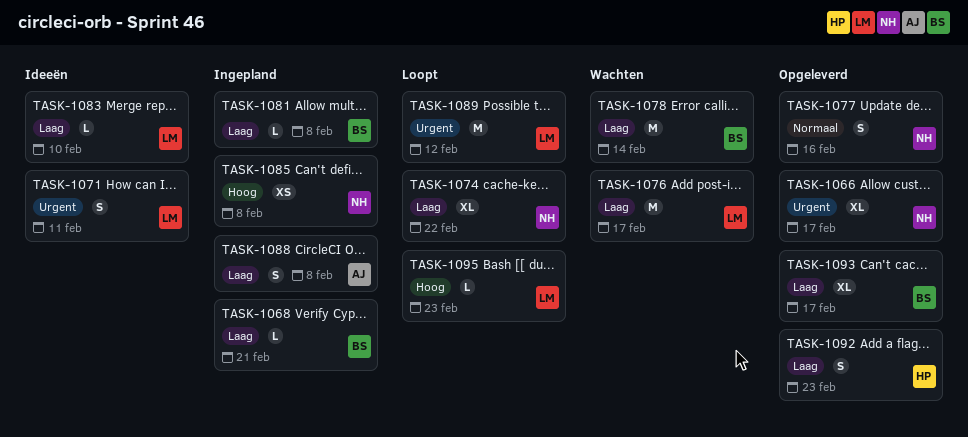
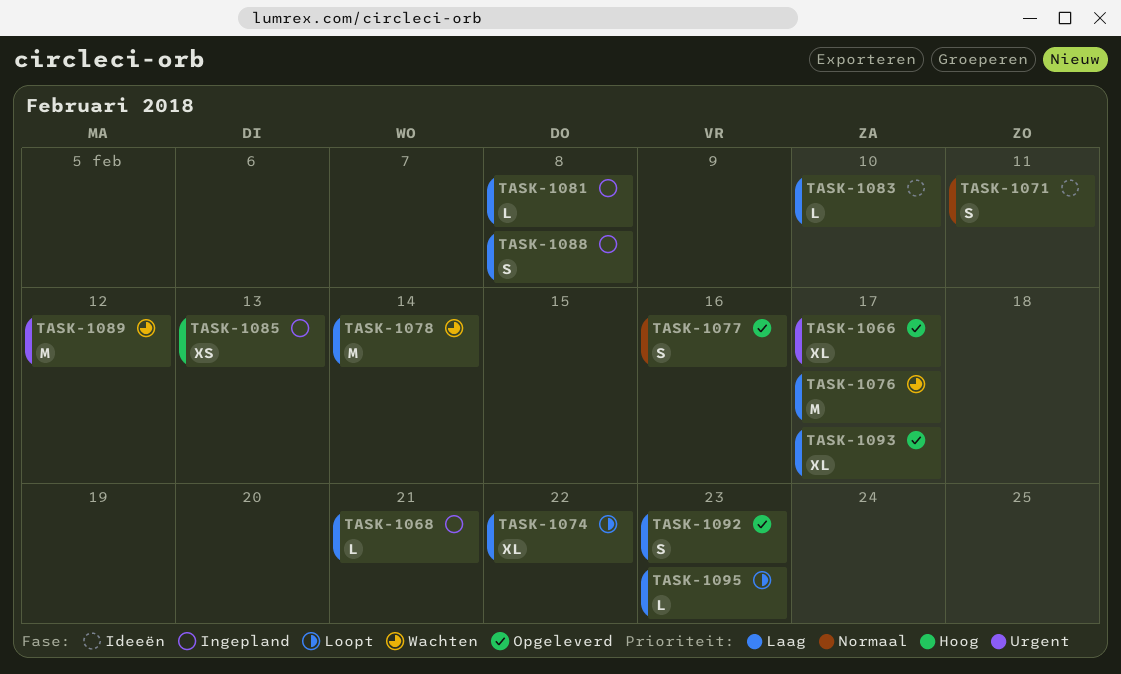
TASK-1071, priority: Urgent -> Normaal
TASK-1085, due: Feb 8 -> Feb 13
TASK-1089, status: Loopt -> Wachten
TASK-1095, priority: Hoog -> Laag

